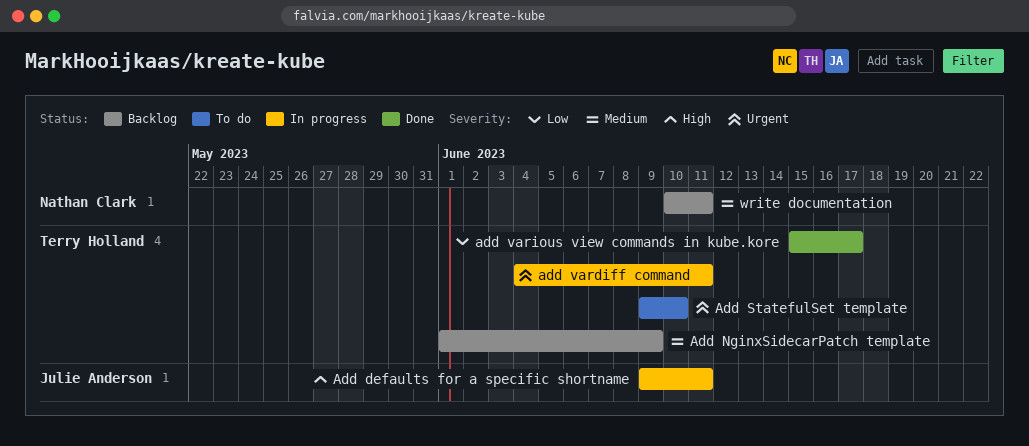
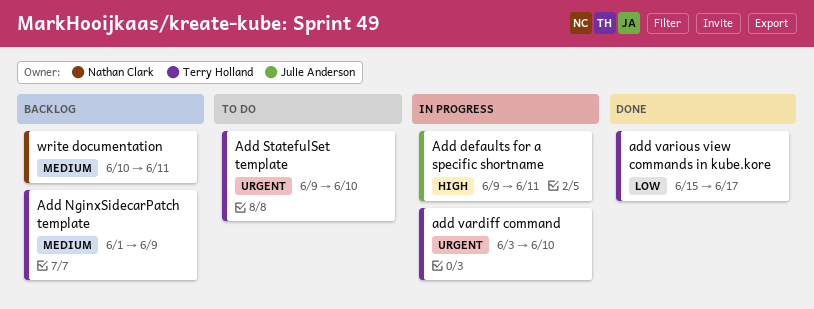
add vardiff command, start: Jun 4 -> Jun 3
add vardiff command, due: Jun 11 -> Jun 10

